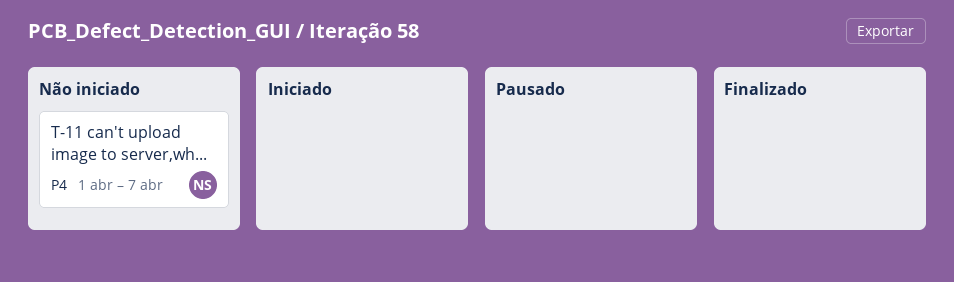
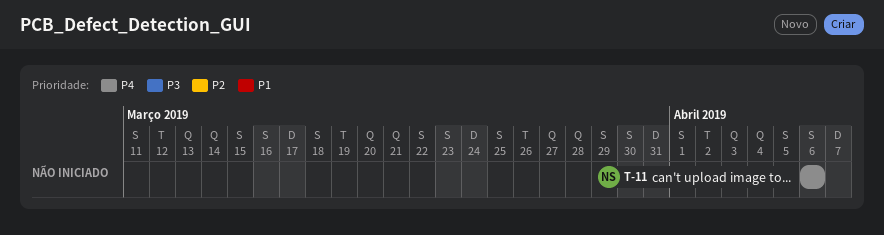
T-11, start: Apr 1 -> Apr 6
T-11, due: Apr 7 -> Apr 6

